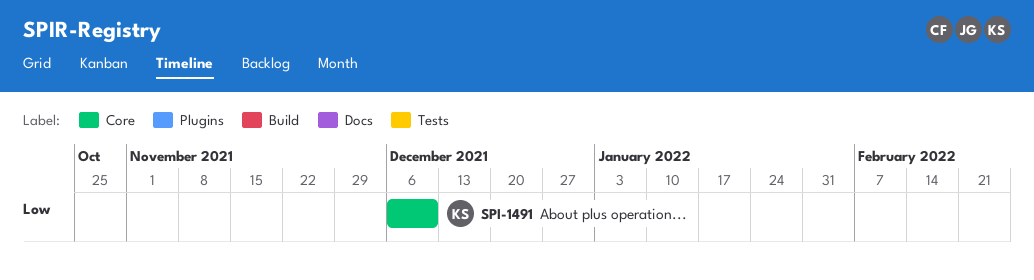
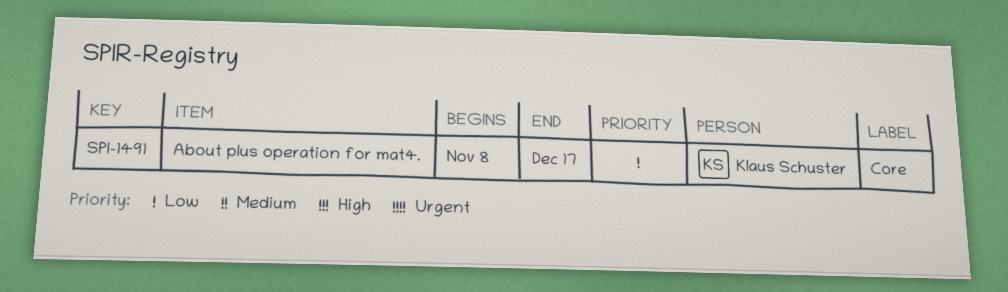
SPI-1491, start: Dec 6 -> Nov 8
SPI-1491, due: Dec 10 -> Dec 17

